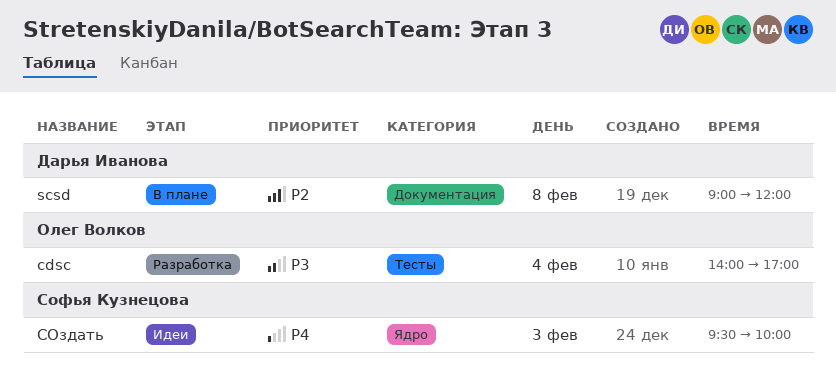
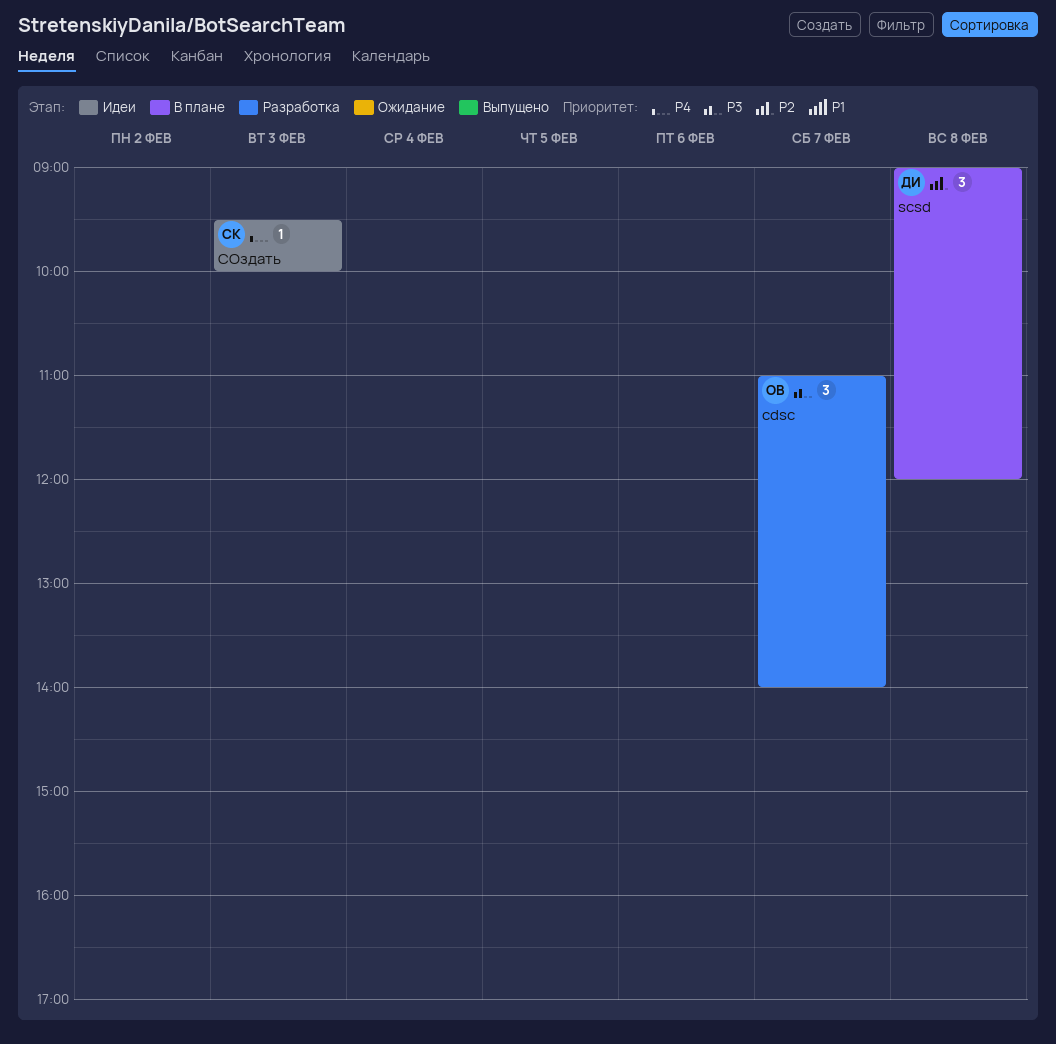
cdsc, day: Feb 4 -> Feb 7
cdsc, begins: 14:00 -> 11:00
cdsc, ends: 17:00 -> 14:00

